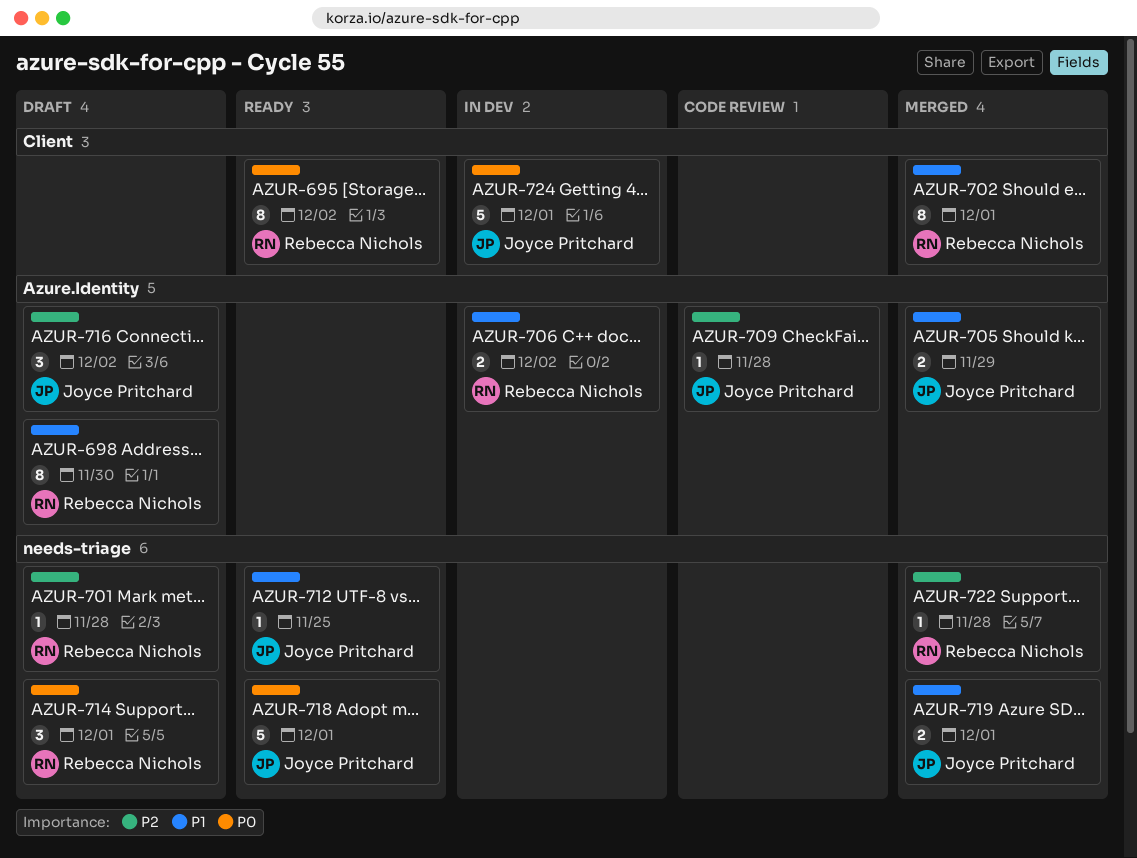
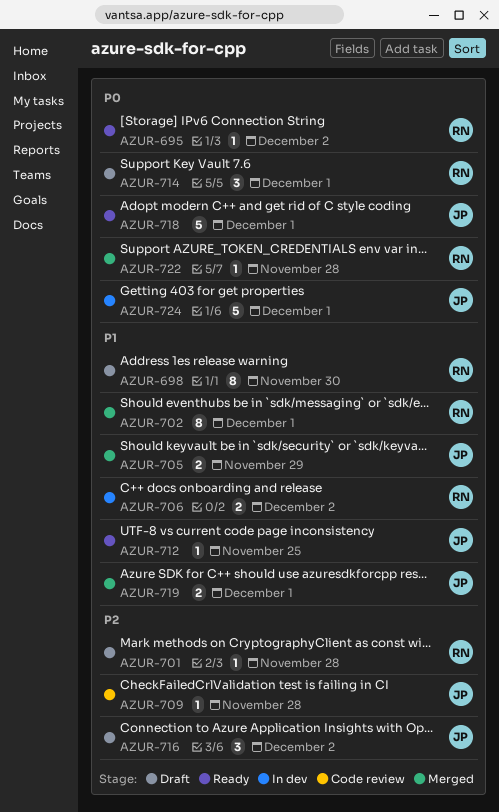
AZUR-695, estimate: 8 -> 1
AZUR-722, priority: P2 -> P0

